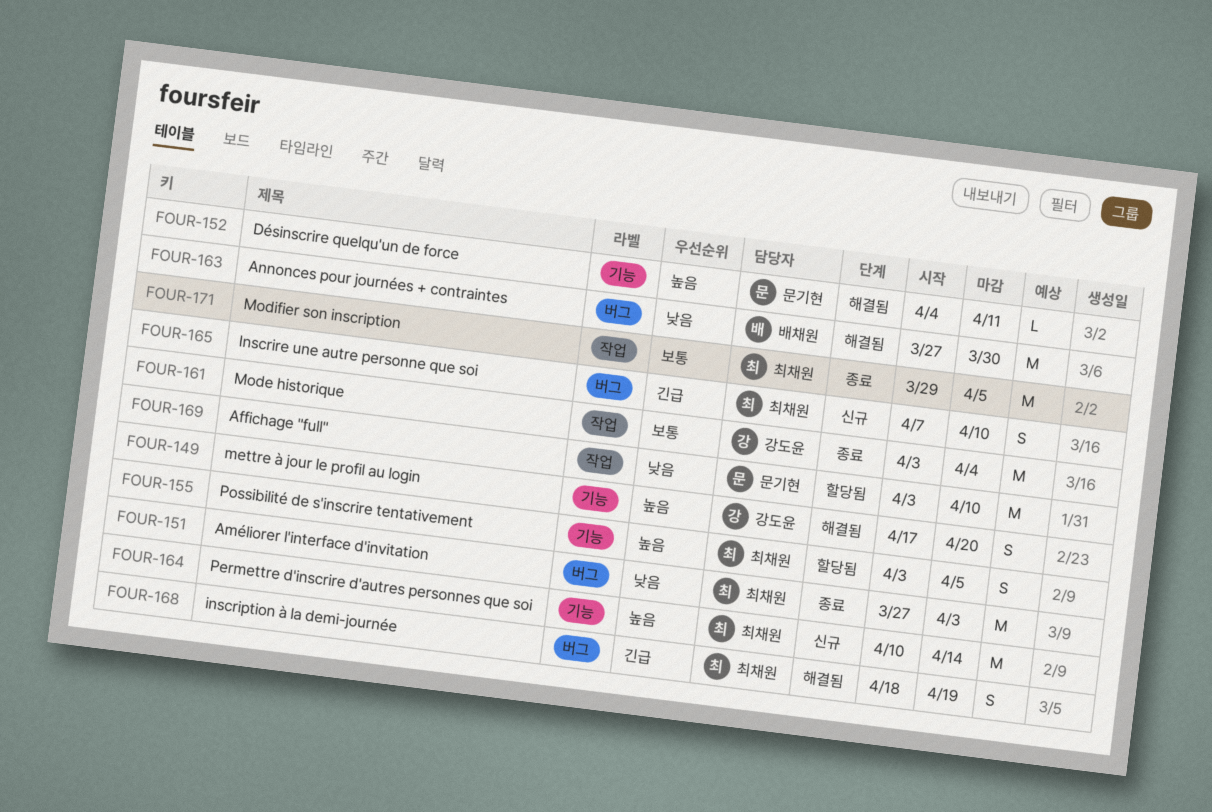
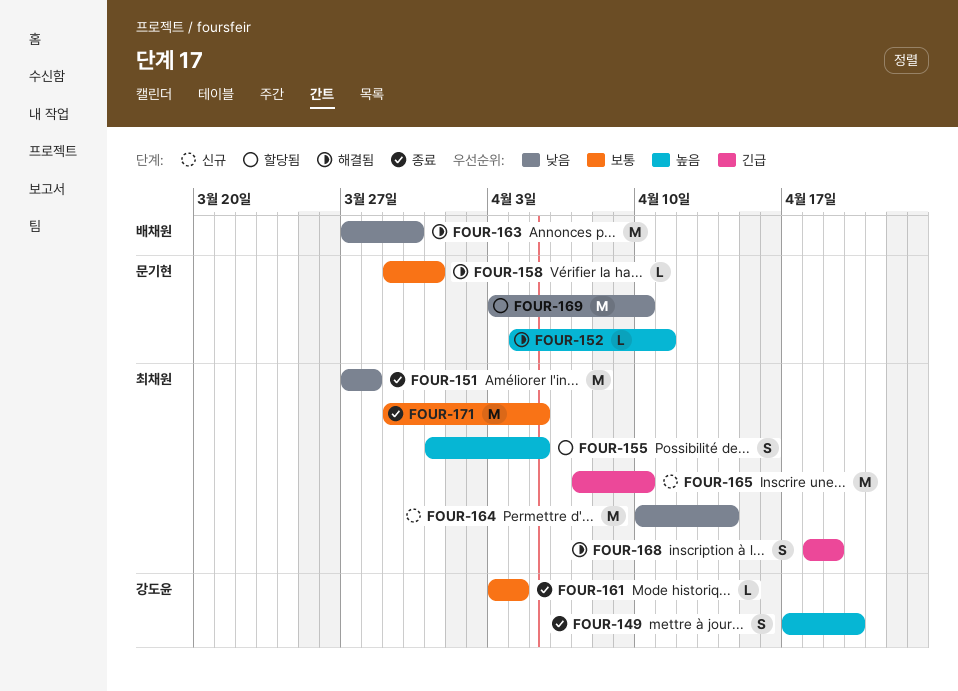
FOUR-149, status: 해결됨 -> 종료
FOUR-151, due: Apr 3 -> Mar 28
FOUR-155, start: Apr 3 -> Mar 31
FOUR-158: none -> present
FOUR-161, estimate: M -> L
FOUR-164, priority: 높음 -> 낮음
FOUR-165, estimate: S -> M

